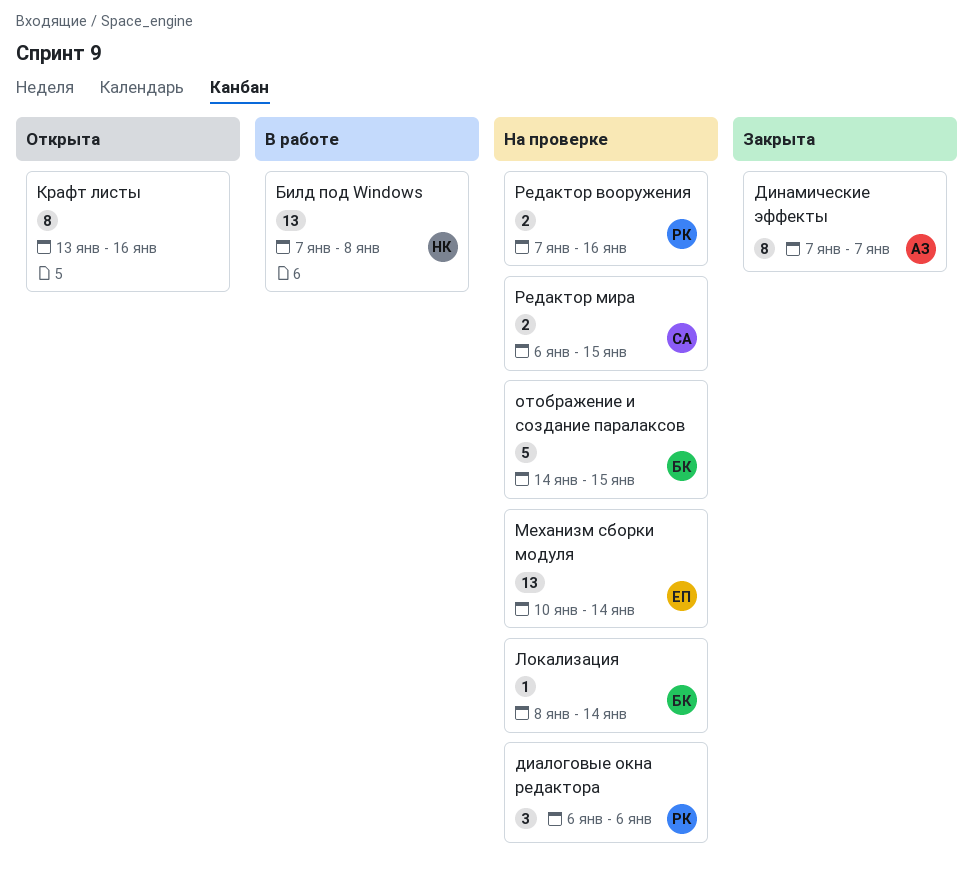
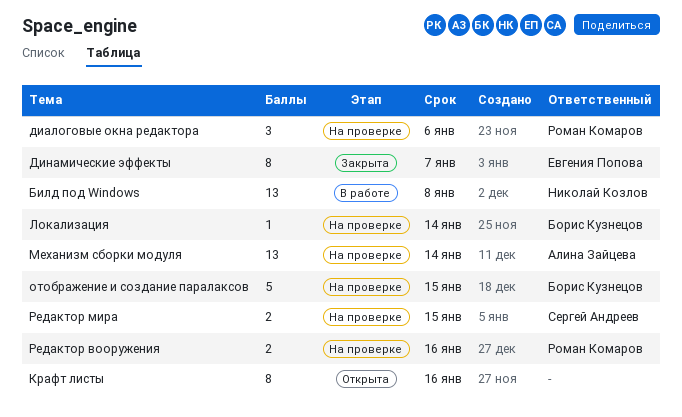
Динамические эффекты, owner: Алина Зайцева -> Евгения Попова
Механизм сборки модуля, owner: Евгения Попова -> Алина Зайцева

